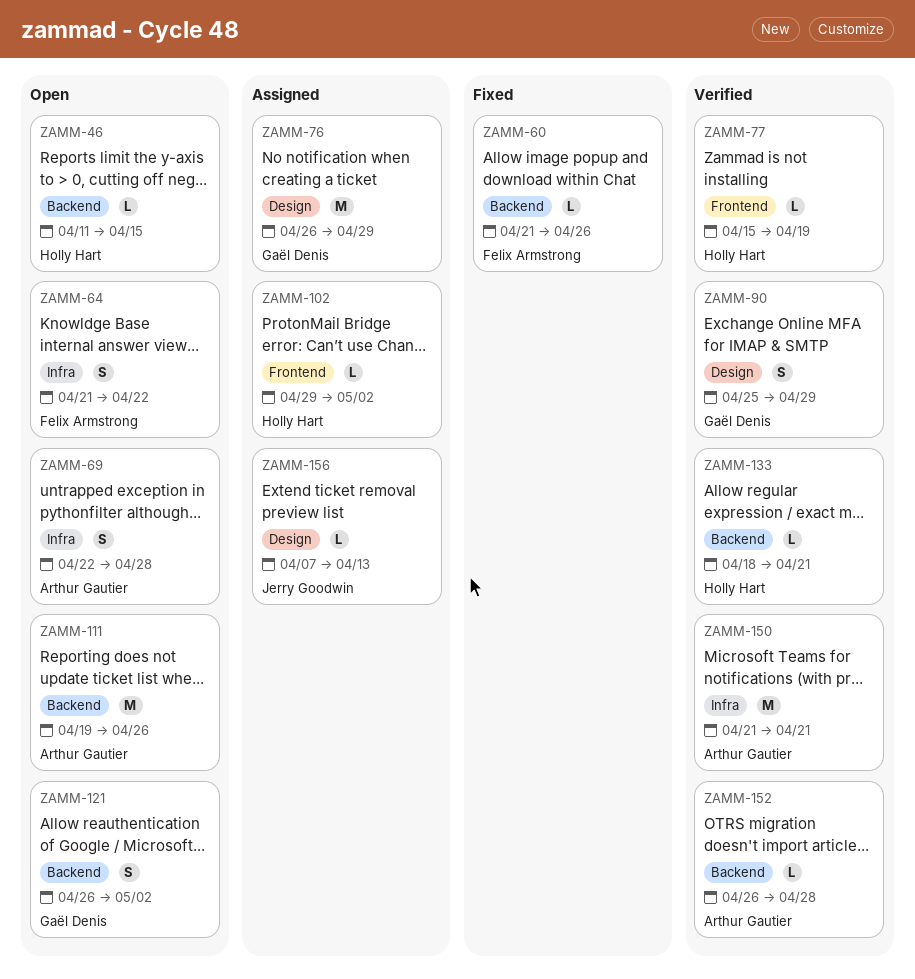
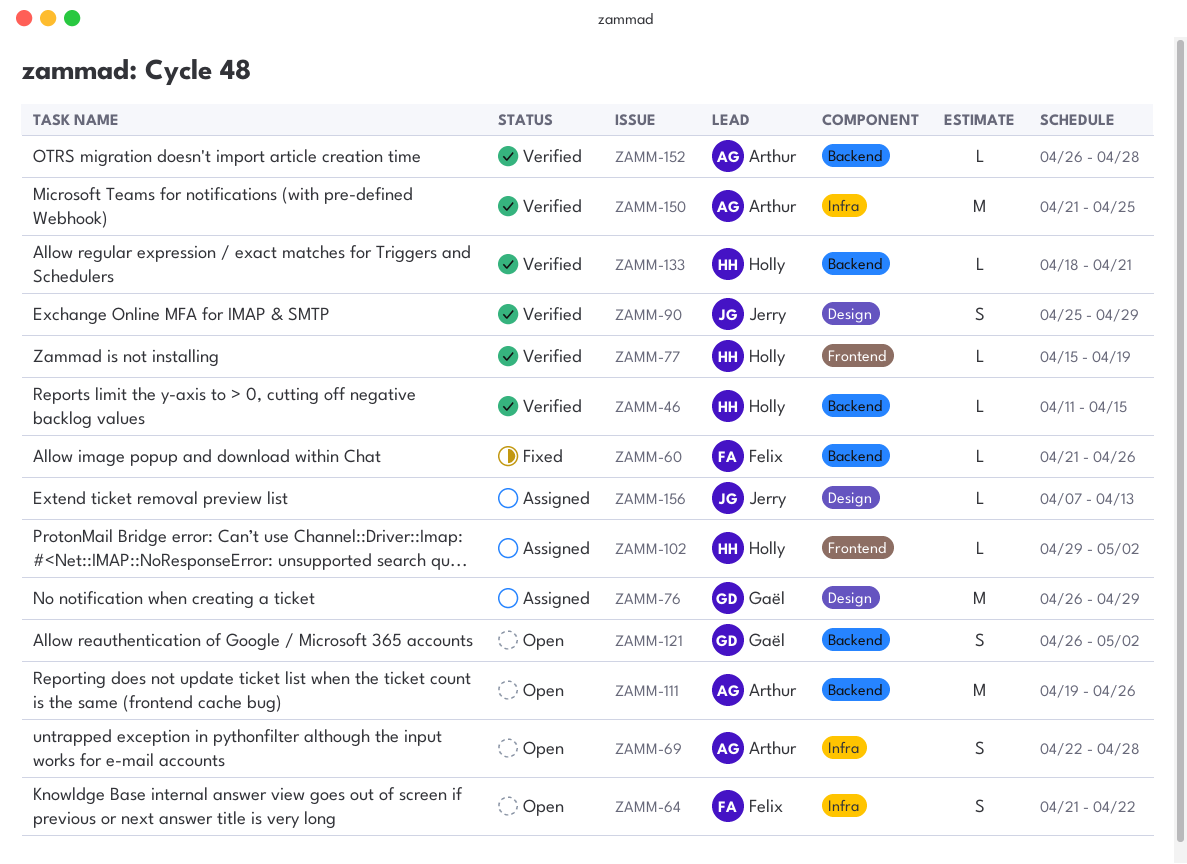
ZAMM-46, status: Open -> Verified
ZAMM-90, owner: Gaël Denis -> Jerry Goodwin
ZAMM-150, due: Apr 21 -> Apr 25

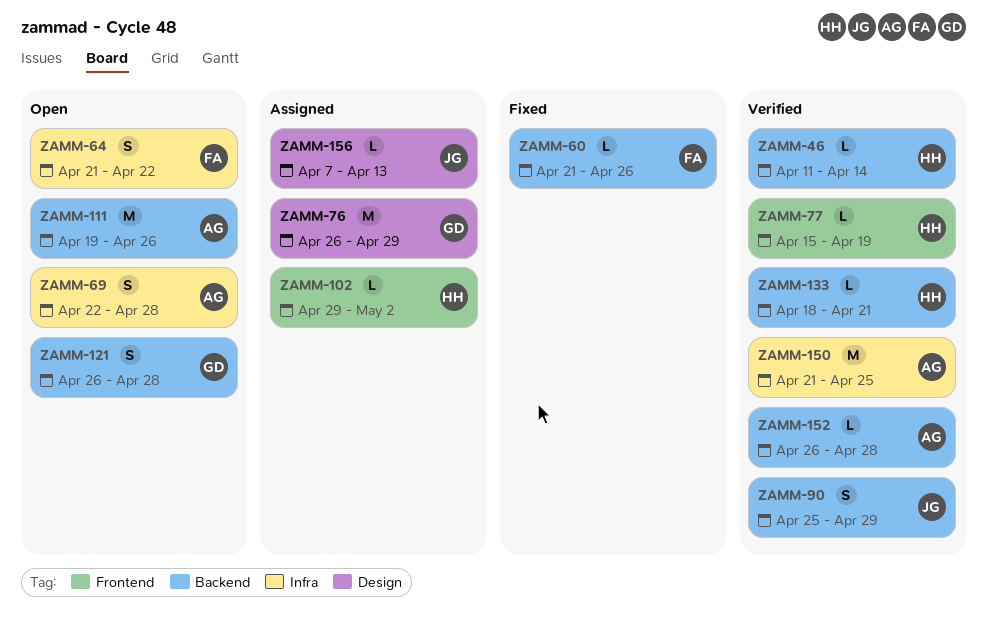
ZAMM-46, due: Apr 15 -> Apr 14
ZAMM-90, label: Design -> Backend
ZAMM-121, due: May 2 -> Apr 28

